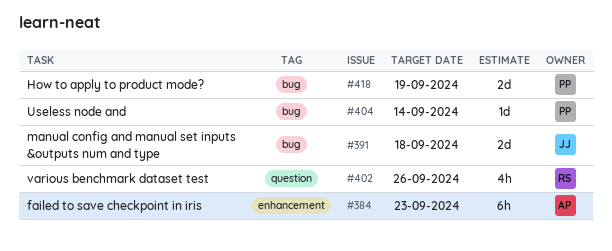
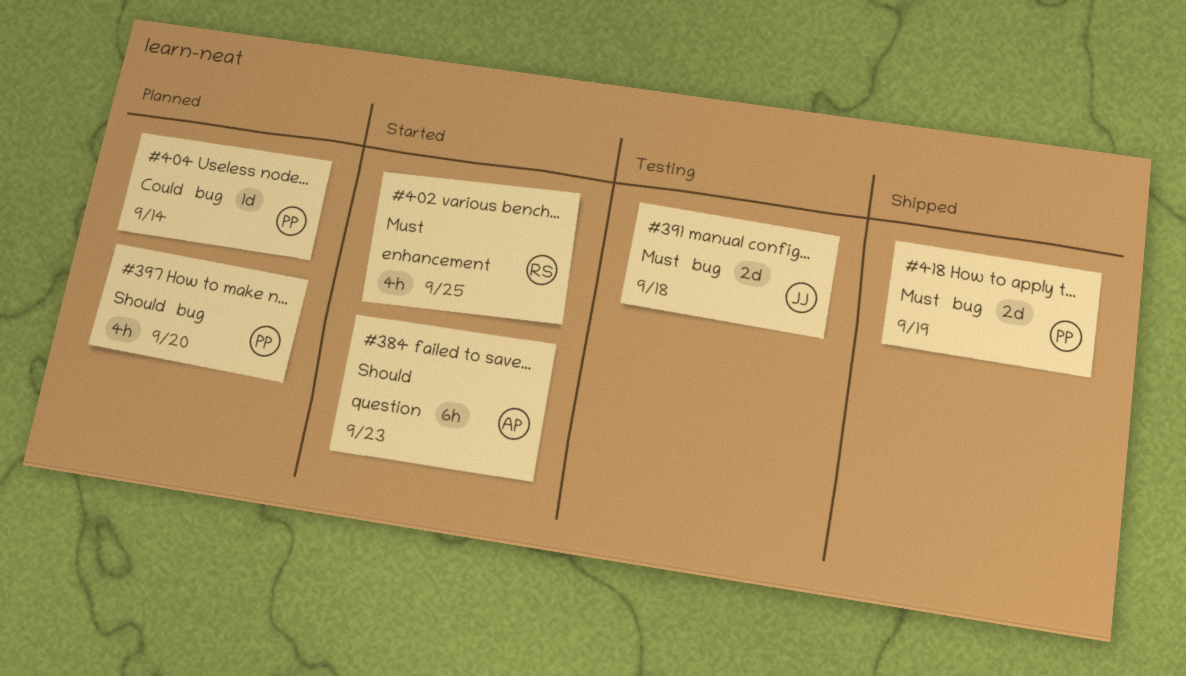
#384, label: enhancement -> question
#397: none -> present
#402, label: question -> enhancement
#402, due: Sep 26 -> Sep 25

